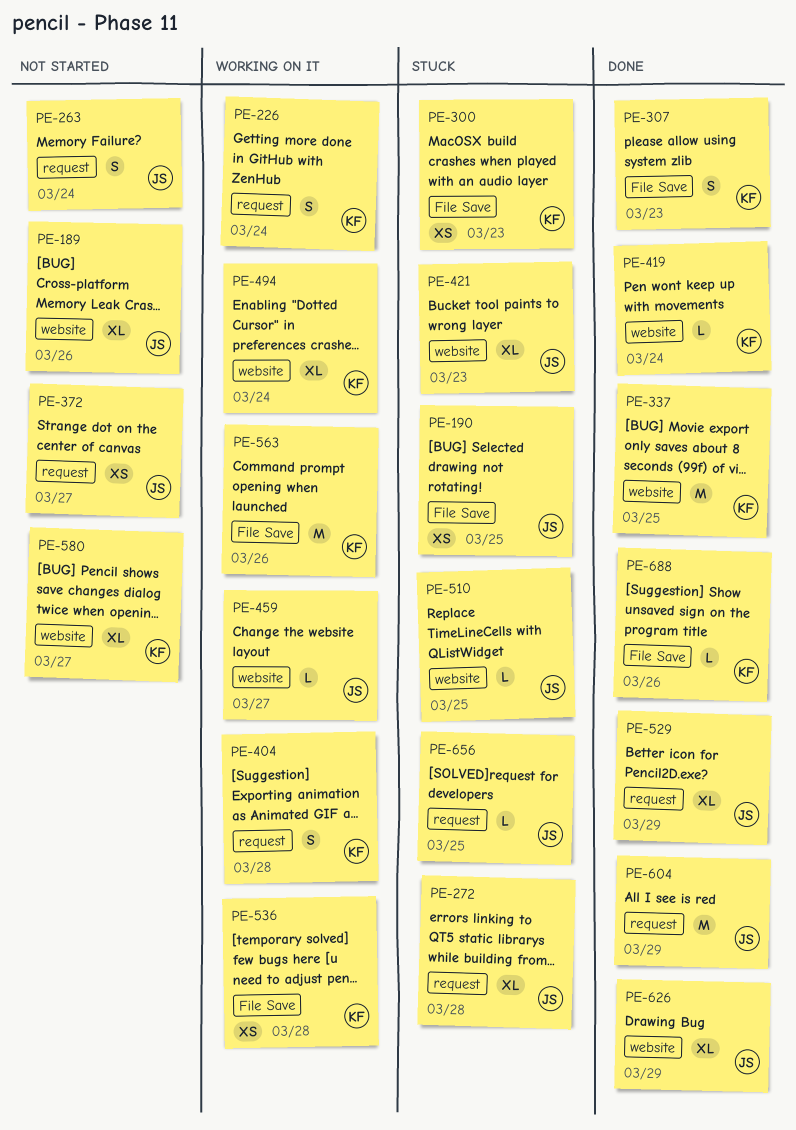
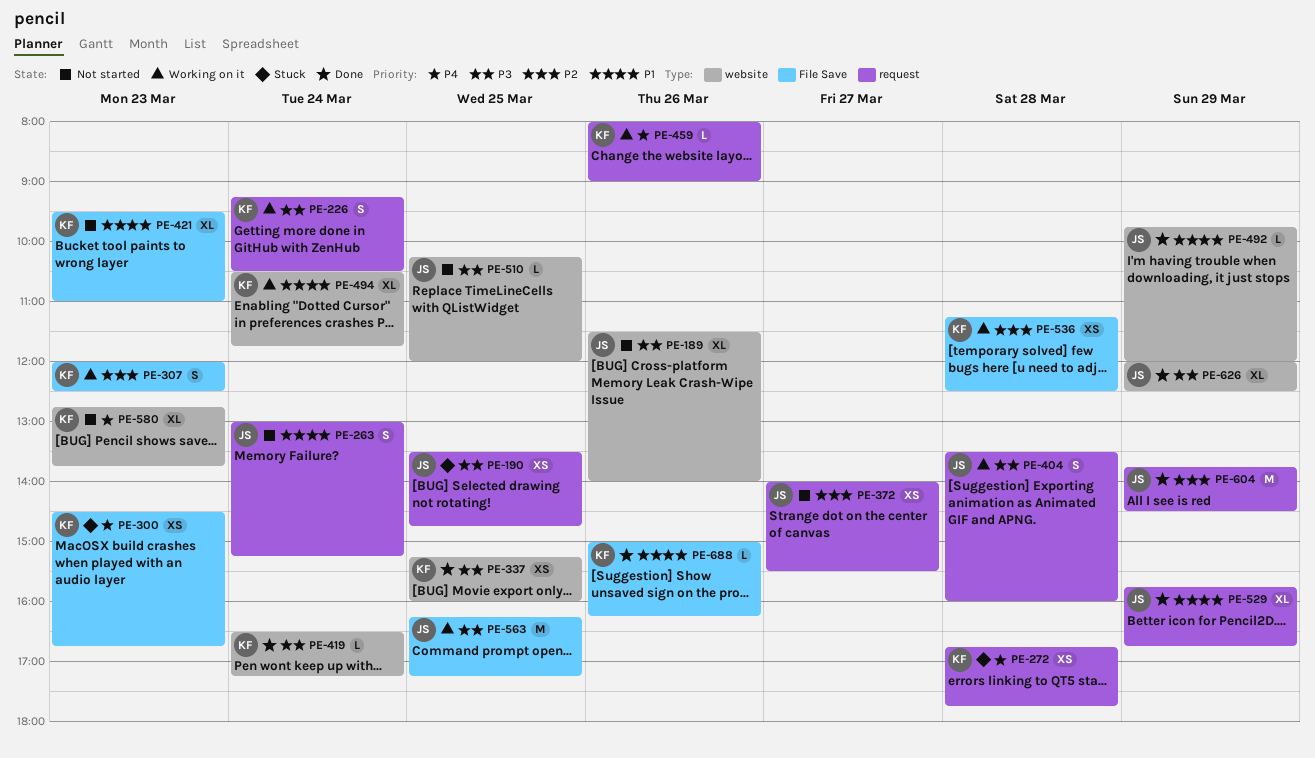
PE-190, label: File Save -> request
PE-272, owner: JS -> KF
PE-272, estimate: XL -> XS
PE-307, status: Done -> Working on it
PE-337, estimate: M -> XS
PE-404, owner: KF -> JS
PE-421, status: Stuck -> Not started
PE-421, owner: JS -> KF
PE-421, label: website -> File Save
PE-459, owner: JS -> KF
PE-459, label: website -> request
PE-459, day: Mar 27 -> Mar 26
PE-492: none -> present
PE-510, status: Stuck -> Not started
PE-563, owner: KF -> JS
PE-563, day: Mar 26 -> Mar 25
PE-580, day: Mar 27 -> Mar 23
PE-656: present -> none

